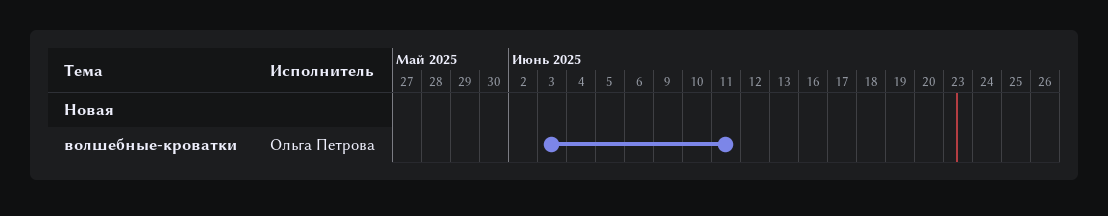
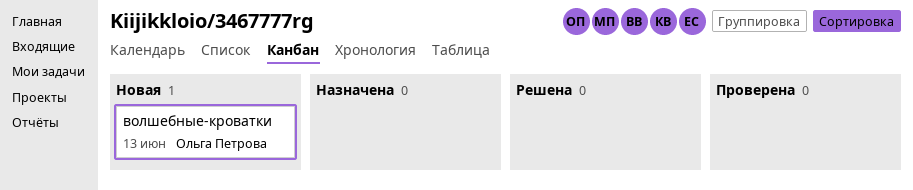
волшебные-кроватки, due: Jun 11 -> Jun 13

